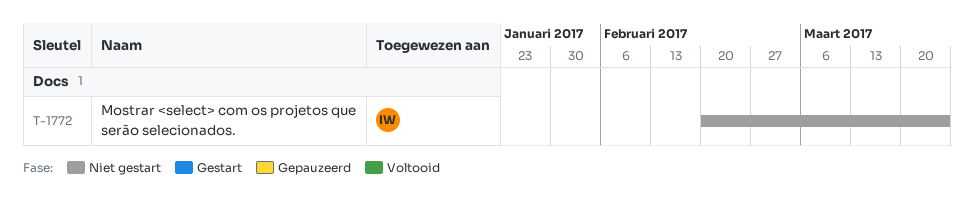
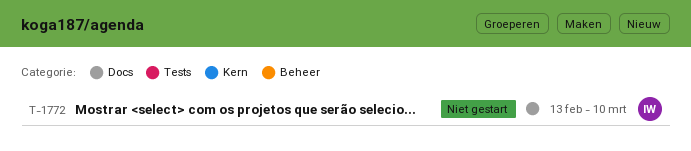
T-1772, start: Feb 20 -> Feb 13
T-1772, due: Mar 24 -> Mar 10

